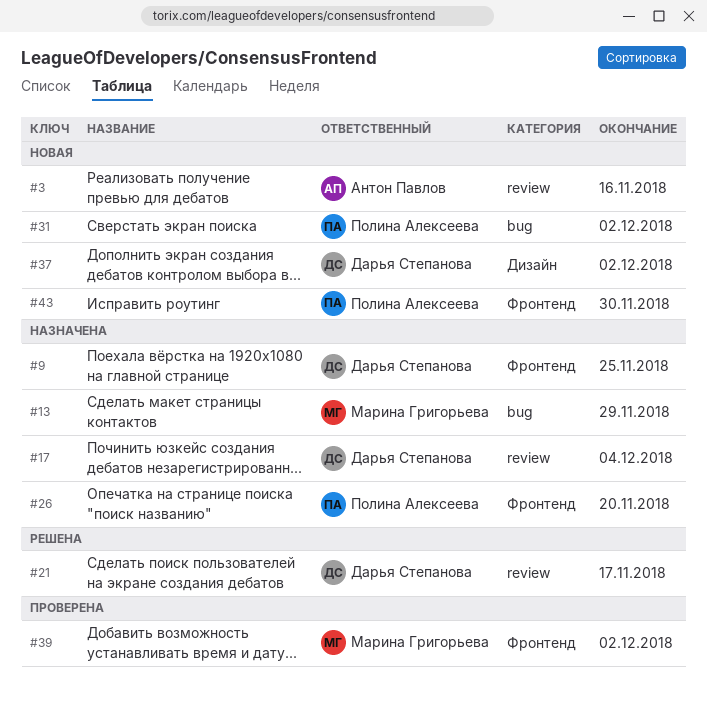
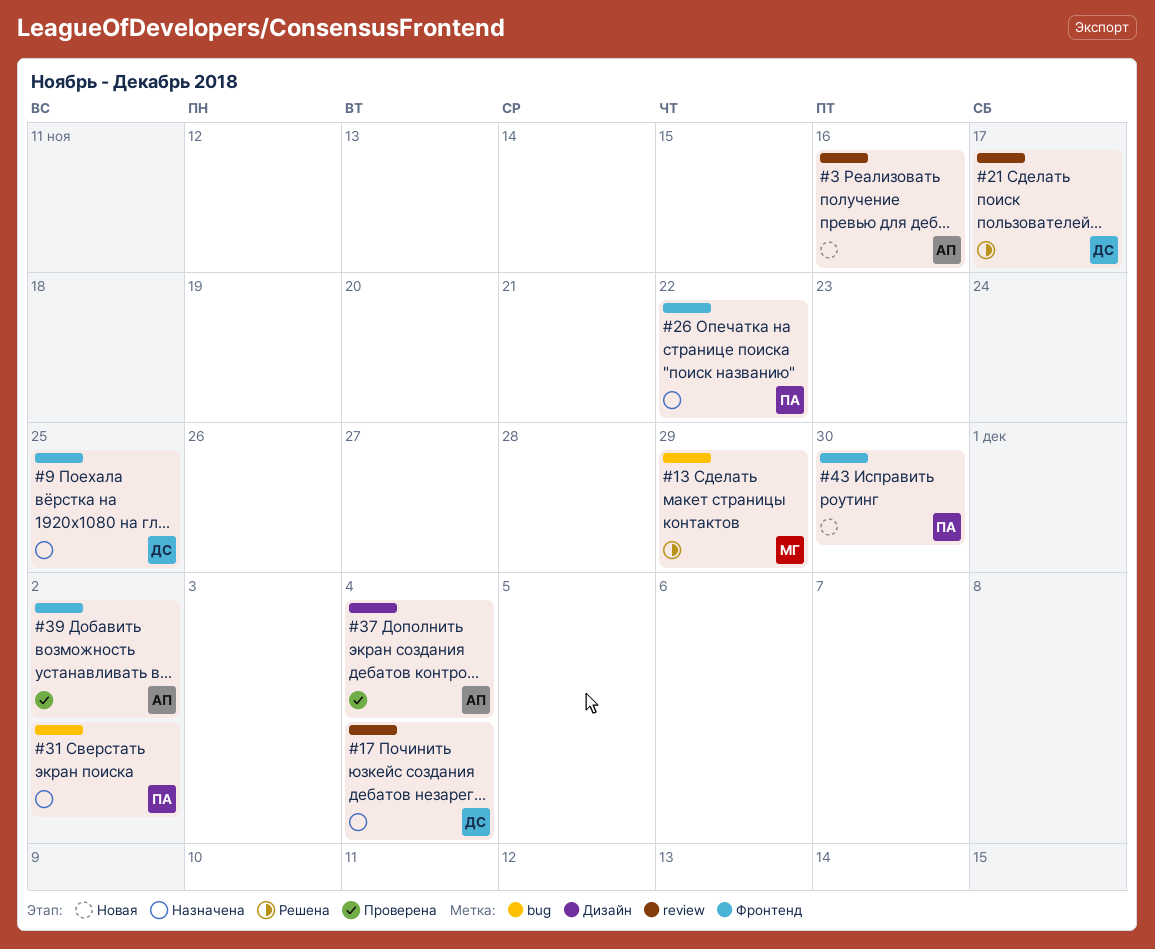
#13, status: Назначена -> Решена
#26, due: Nov 20 -> Nov 22
#31, status: Новая -> Назначена
#37, status: Новая -> Проверена
#37, owner: Дарья Степанова -> Антон Павлов
#37, due: Dec 2 -> Dec 4
#39, owner: Марина Григорьева -> Антон Павлов

